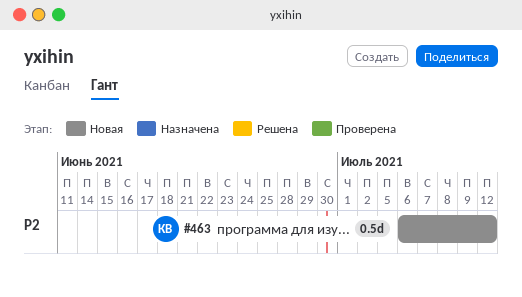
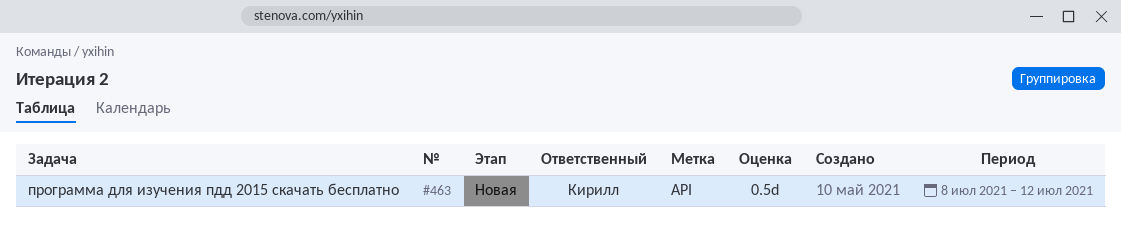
#463, start: Jul 6 -> Jul 8

